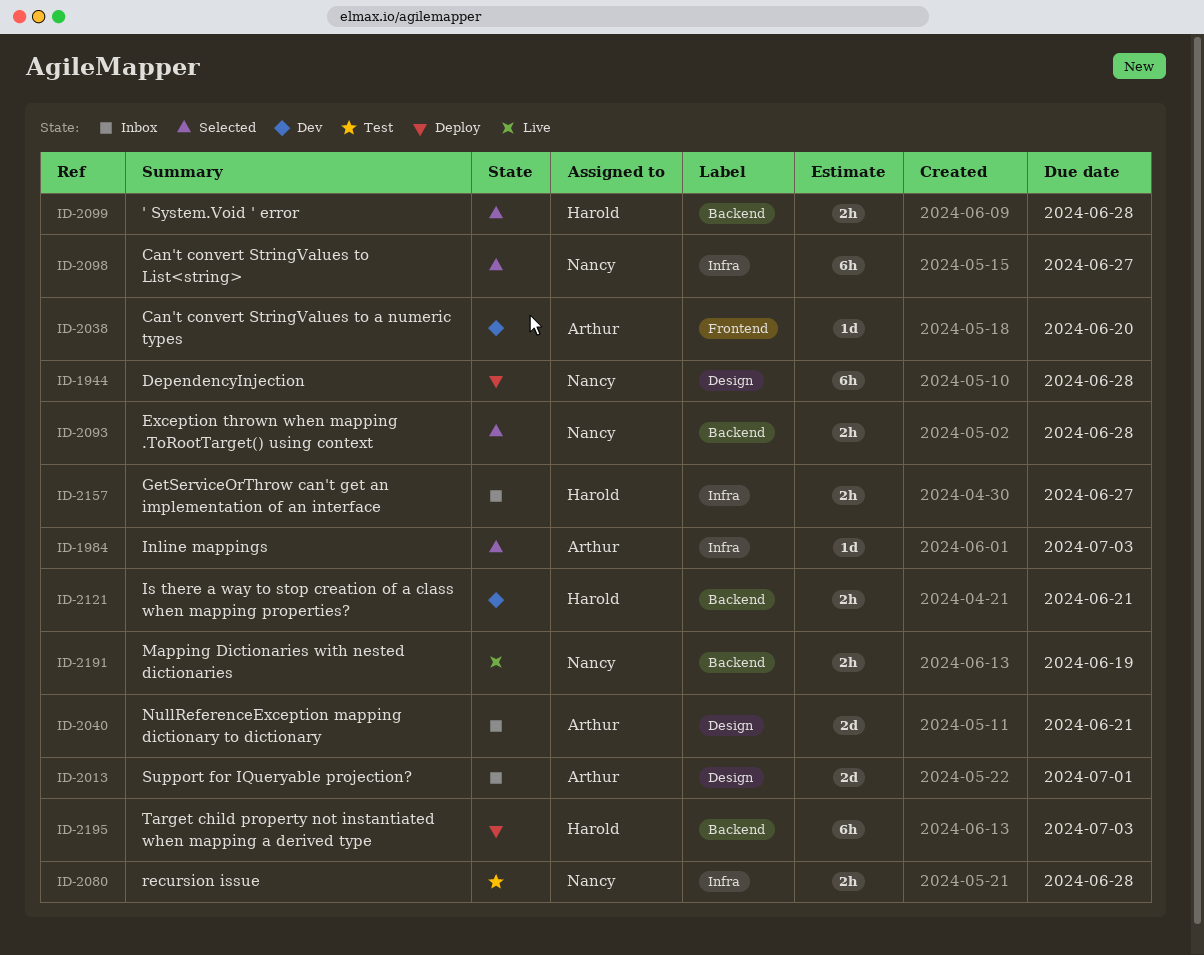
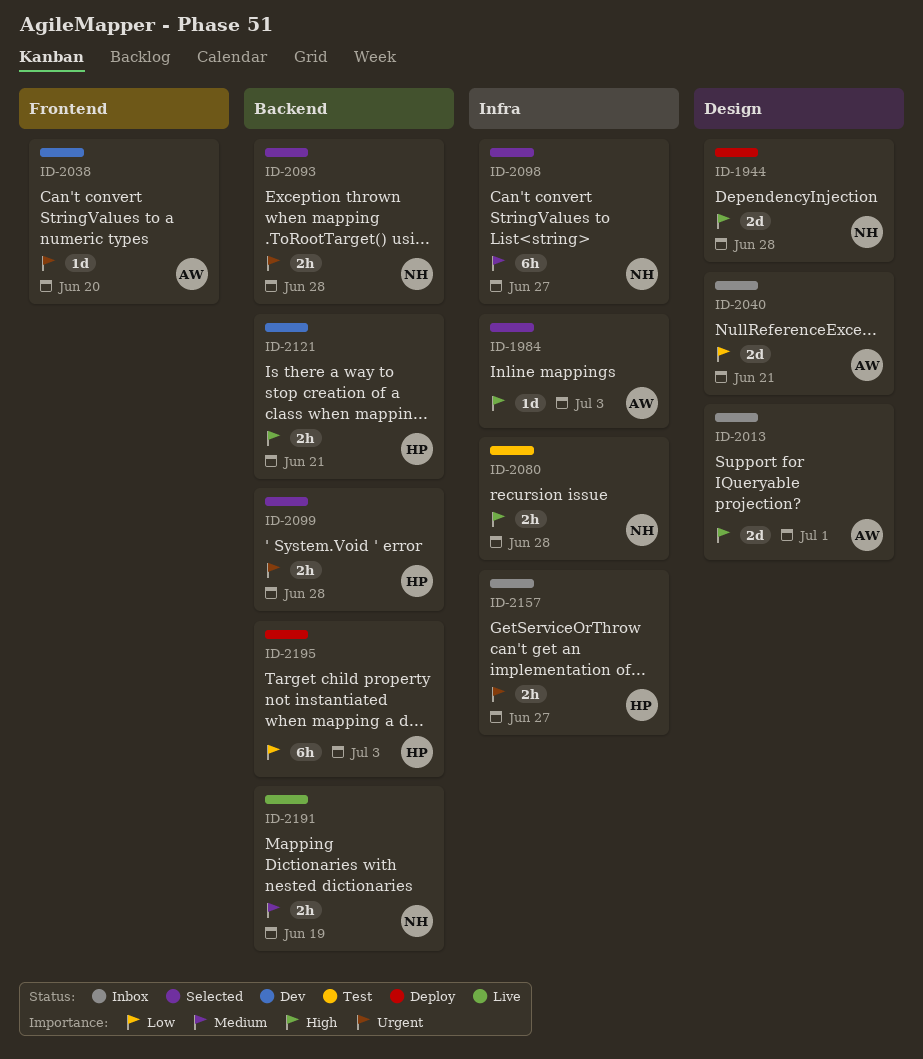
ID-1944, estimate: 6h -> 2d

